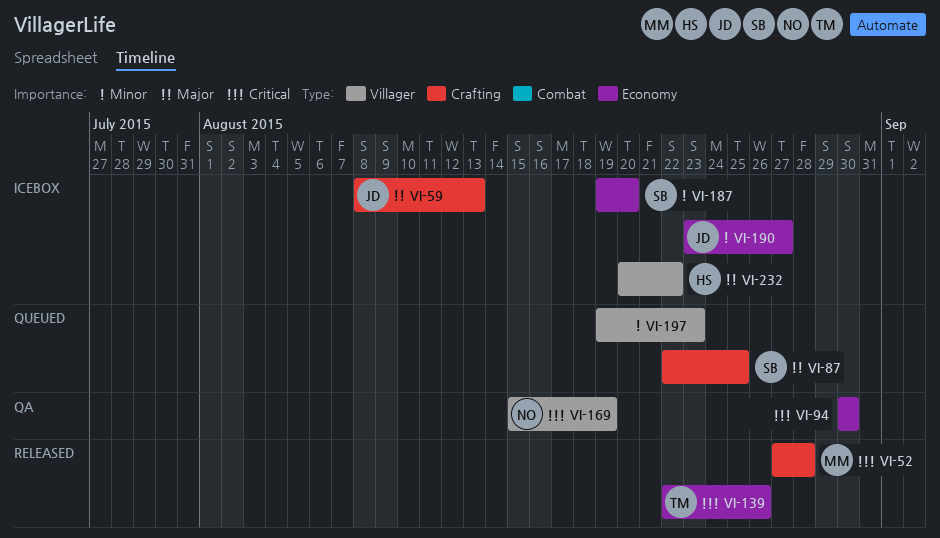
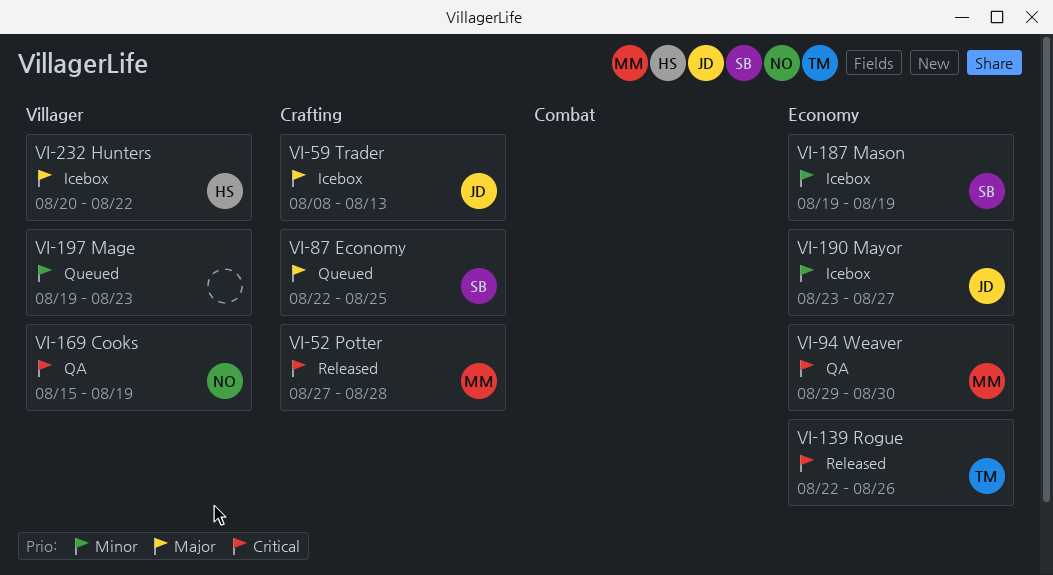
VI-94, owner: none -> MM
VI-94, start: Aug 30 -> Aug 29
VI-187, due: Aug 20 -> Aug 19

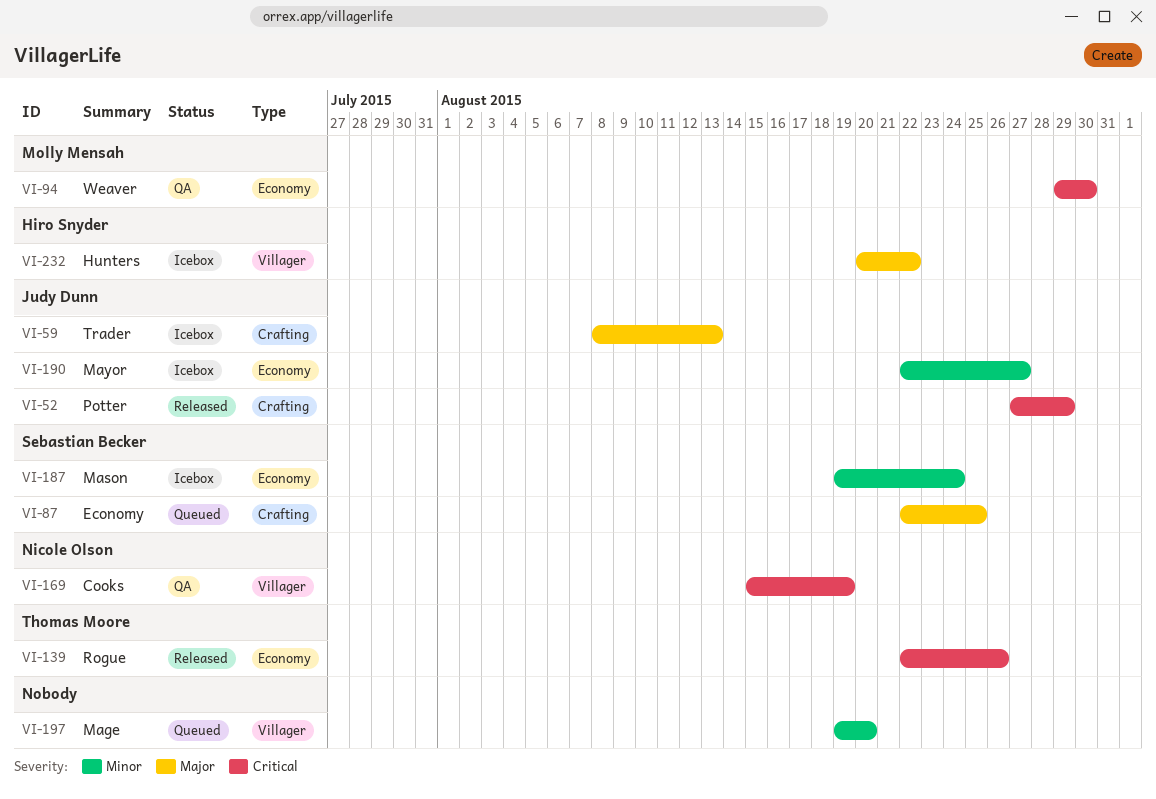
VI-52, owner: Molly Mensah -> Judy Dunn
VI-52, due: Aug 28 -> Aug 29
VI-187, due: Aug 19 -> Aug 24
VI-190, start: Aug 23 -> Aug 22
VI-197, due: Aug 23 -> Aug 20

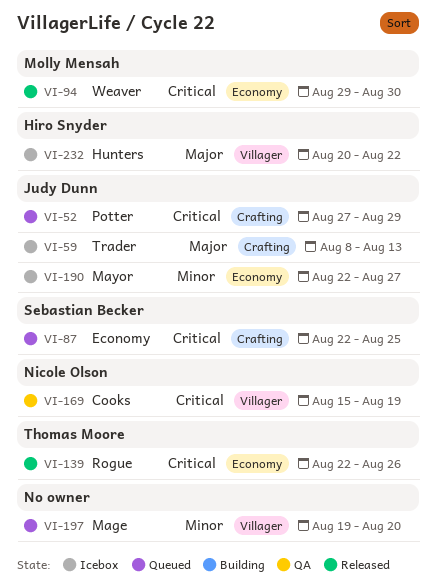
VI-52, status: Released -> Queued
VI-87, priority: Major -> Critical
VI-94, status: QA -> Released
VI-187: present -> none

